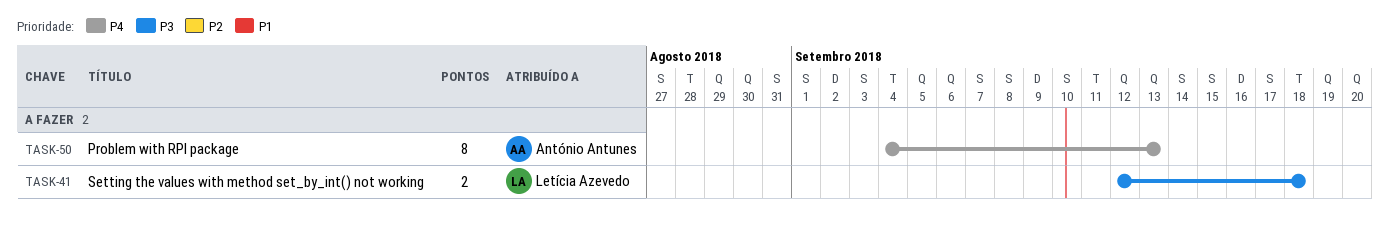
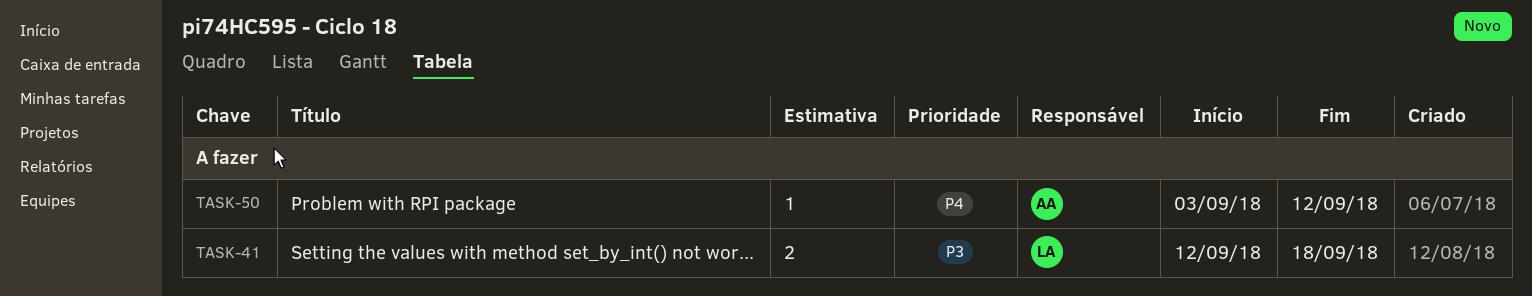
TASK-50, estimate: 8 -> 1
TASK-50, start: Sep 4 -> Sep 3
TASK-50, due: Sep 13 -> Sep 12

